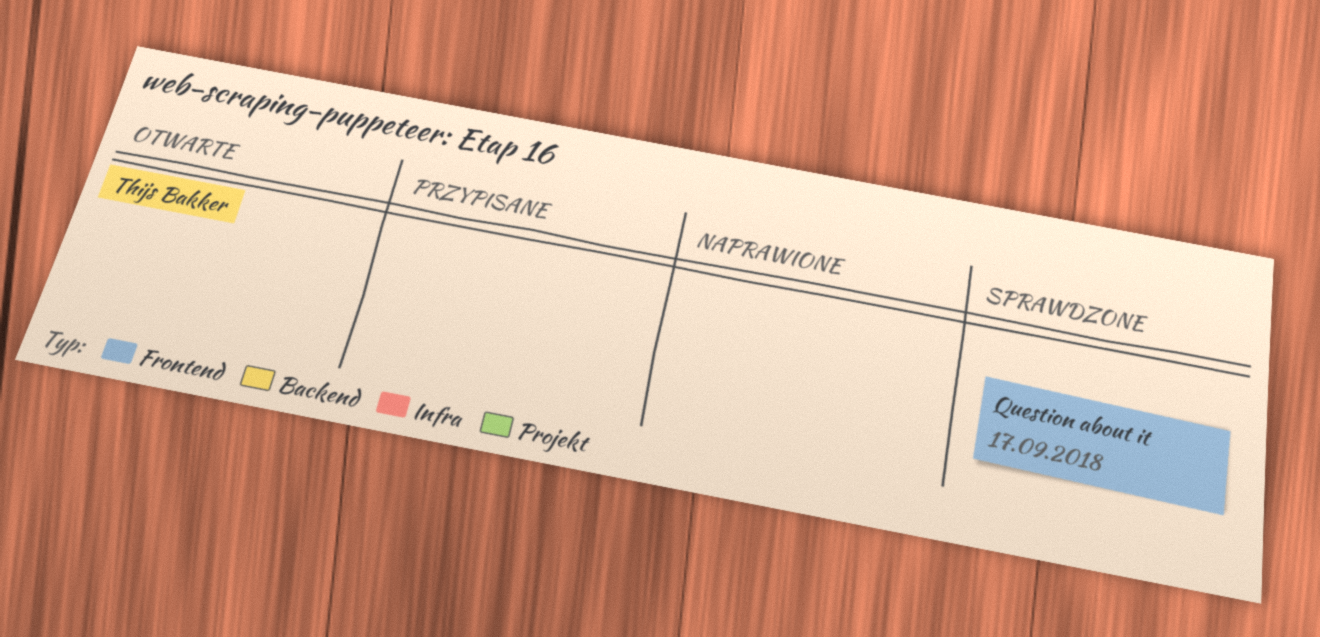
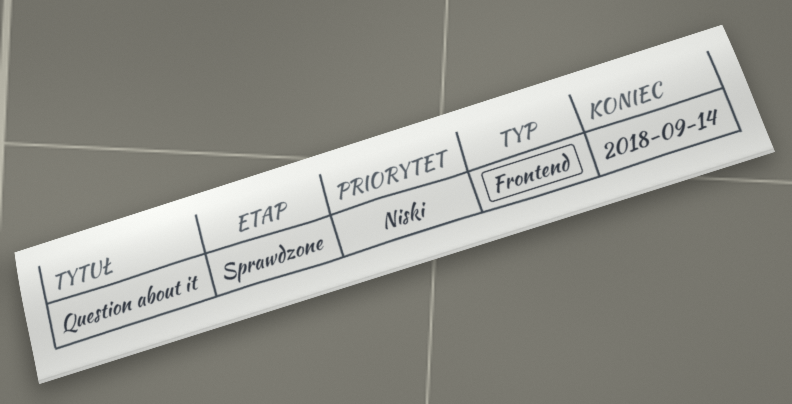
Question about it, due: Sep 17 -> Sep 14

